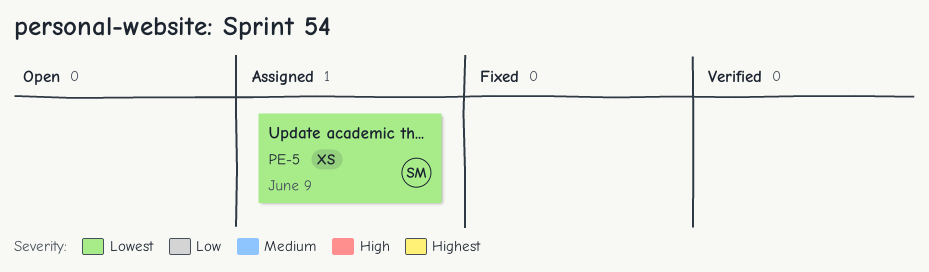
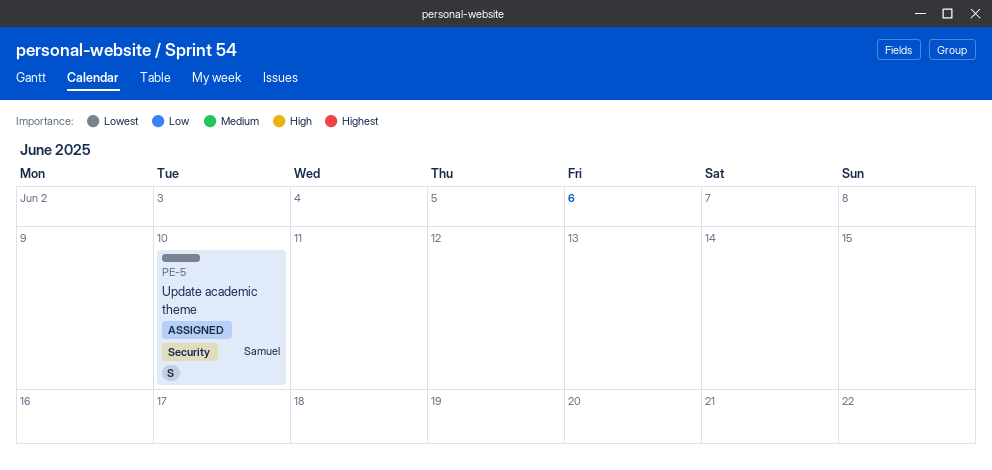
PE-5, estimate: XS -> S
PE-5, due: Jun 9 -> Jun 10

